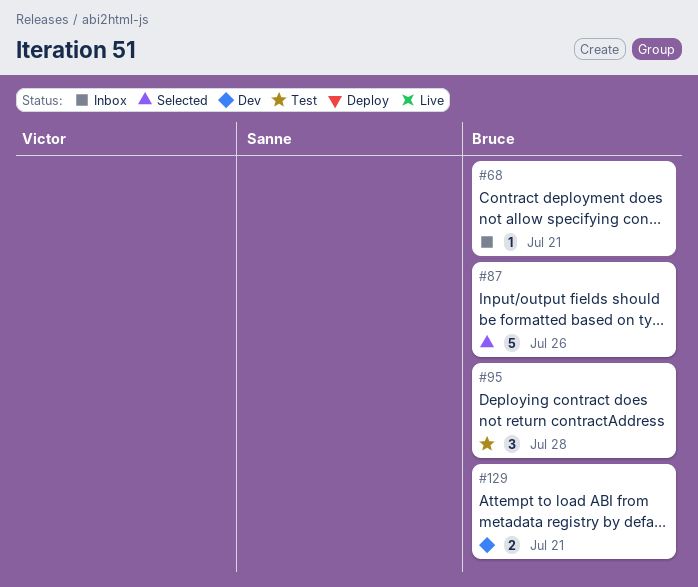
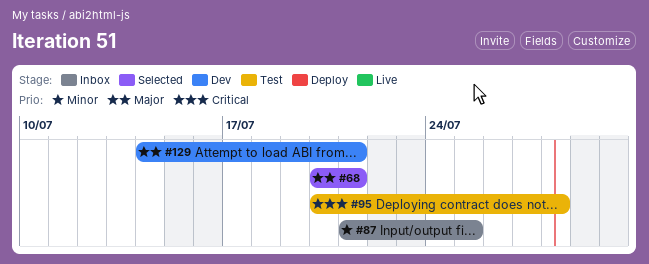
#68, status: Inbox -> Selected
#87, status: Selected -> Inbox
#87, due: Jul 26 -> Jul 25

